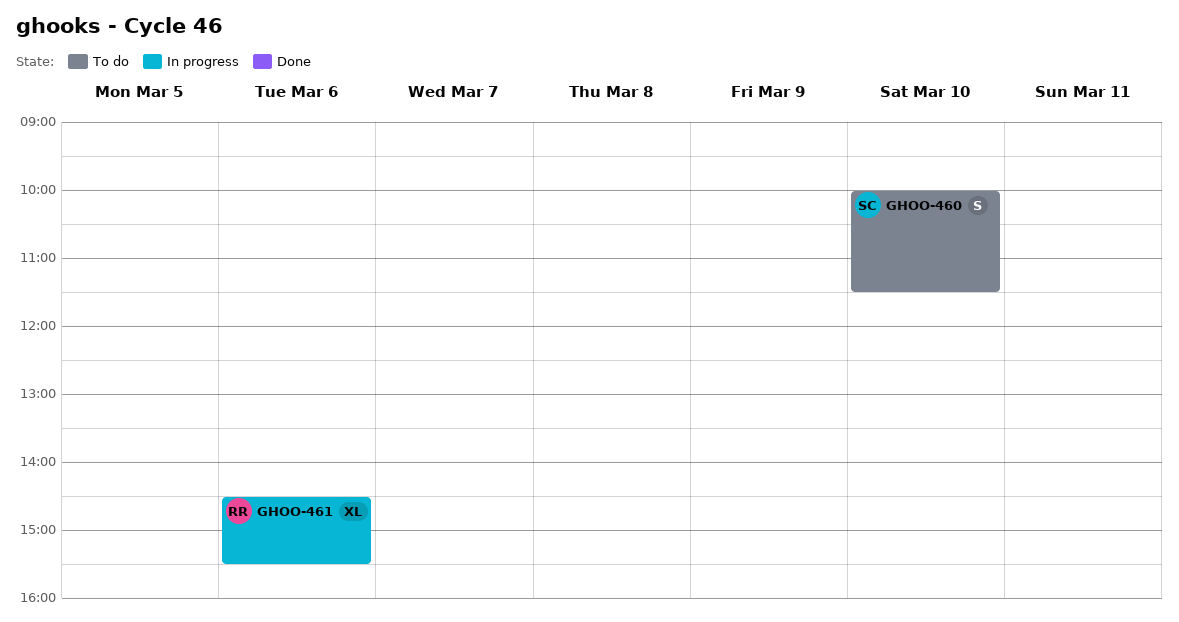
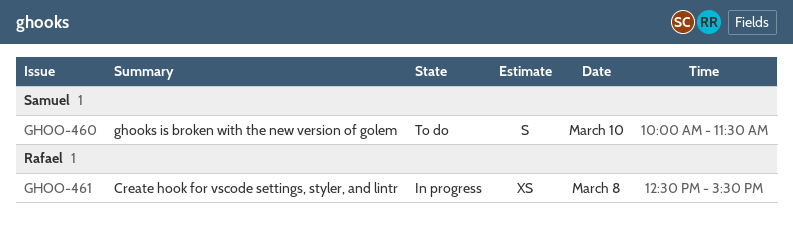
GHOO-461, estimate: XL -> XS
GHOO-461, day: Mar 6 -> Mar 8
GHOO-461, begins: 14:30 -> 12:30

